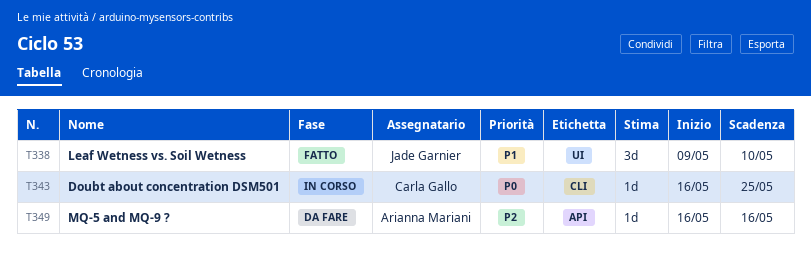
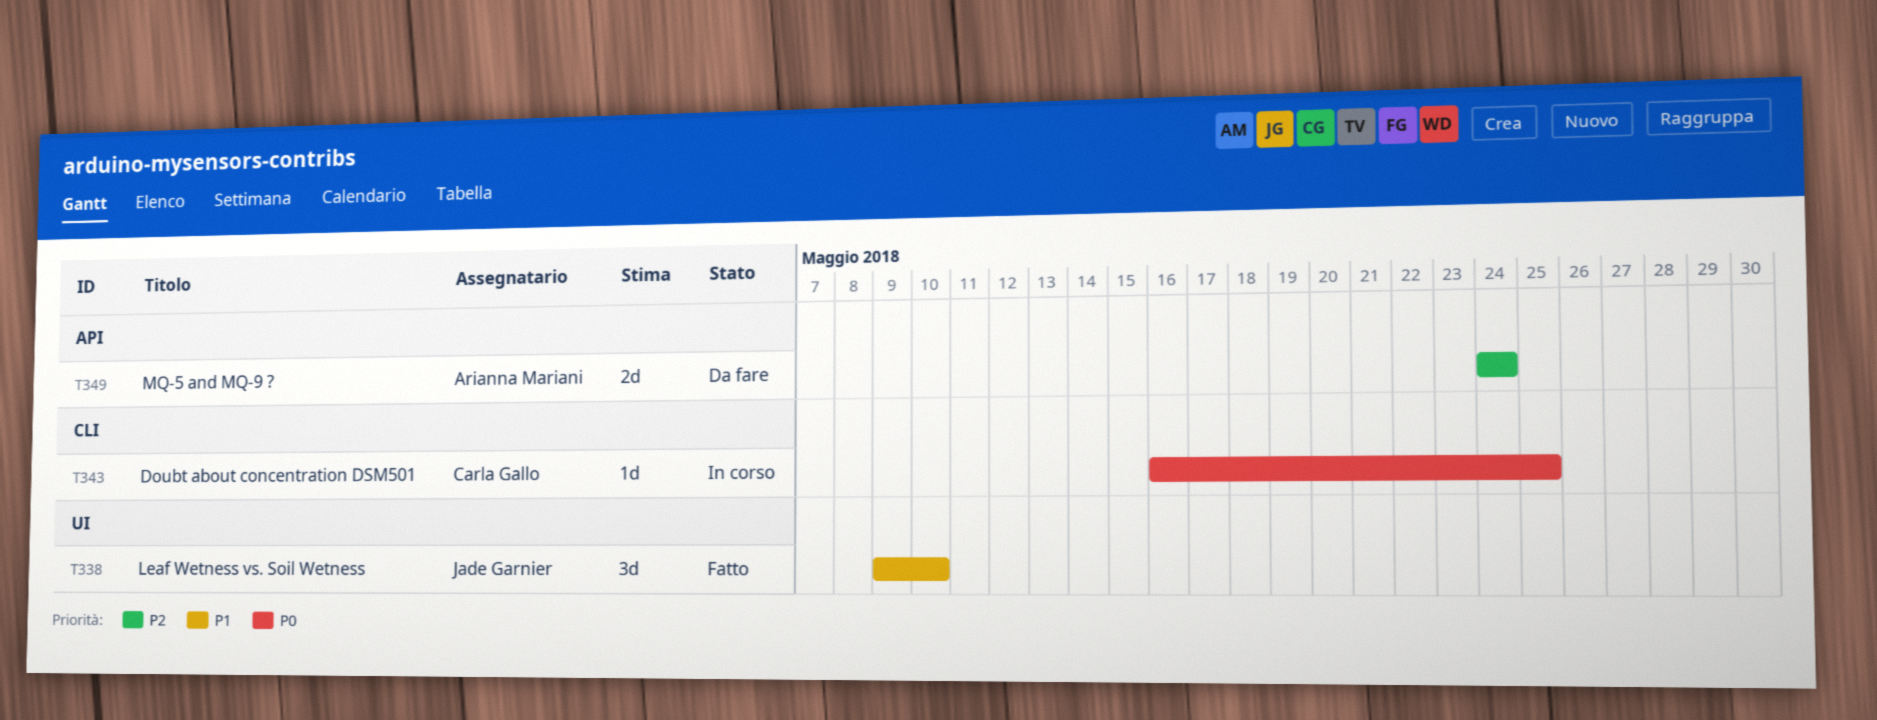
T349, estimate: 1d -> 2d
T349, start: May 16 -> May 24
T349, due: May 16 -> May 24

